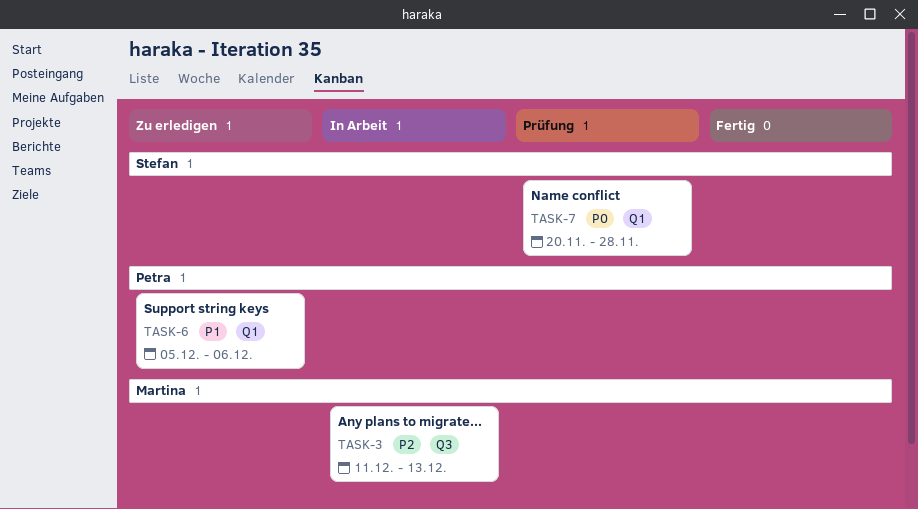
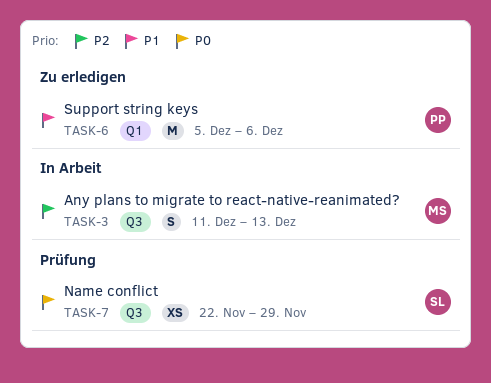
TASK-7, label: Q1 -> Q3
TASK-7, start: Nov 20 -> Nov 22
TASK-7, due: Nov 28 -> Nov 29

